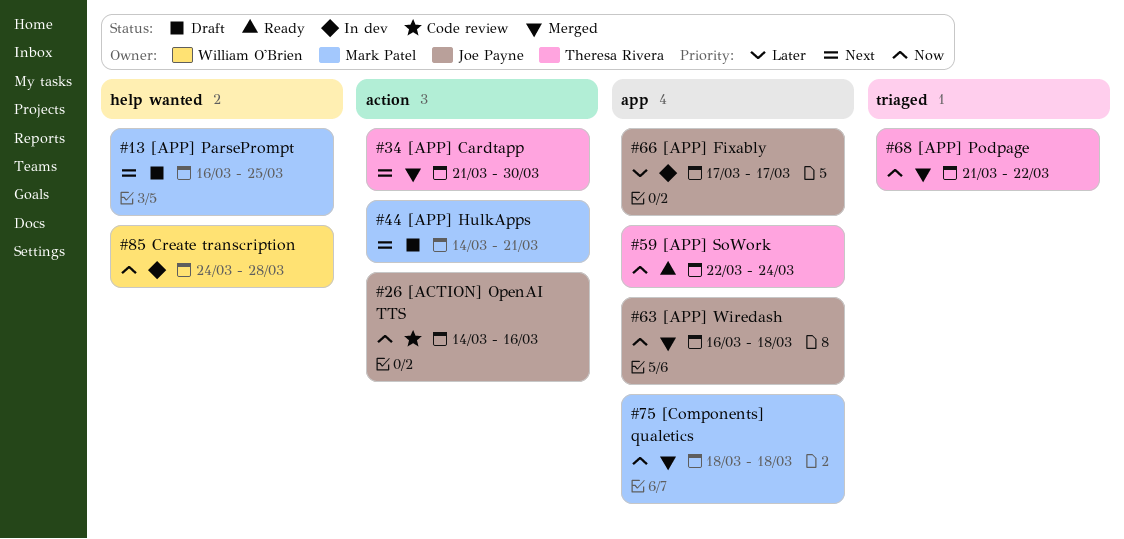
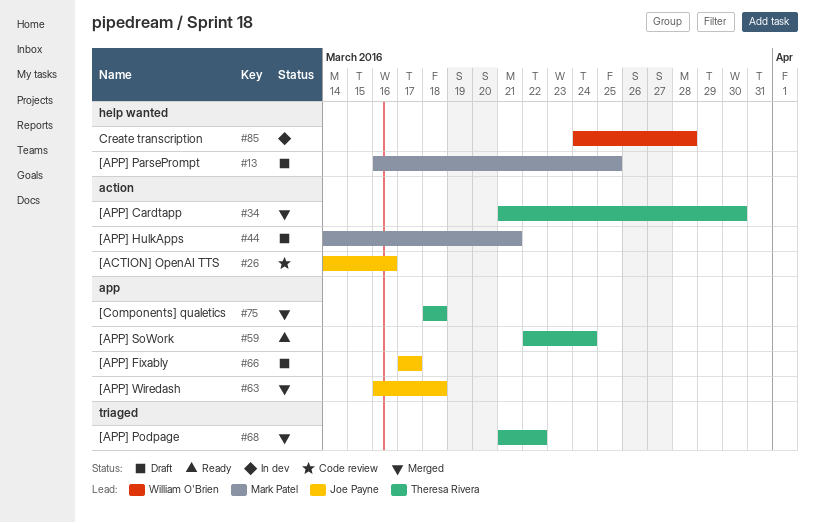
#66, status: In dev -> Draft
#75, owner: Mark Patel -> Theresa Rivera

